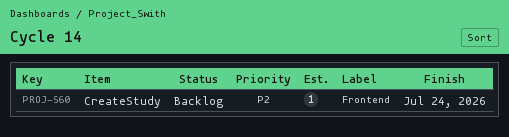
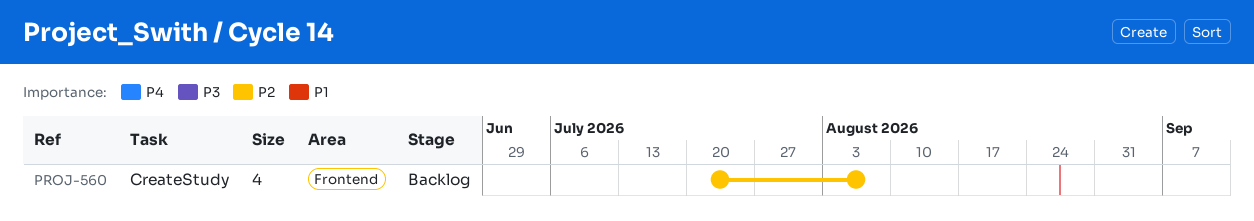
PROJ-560, estimate: 1 -> 4
PROJ-560, due: Jul 24 -> Aug 7

